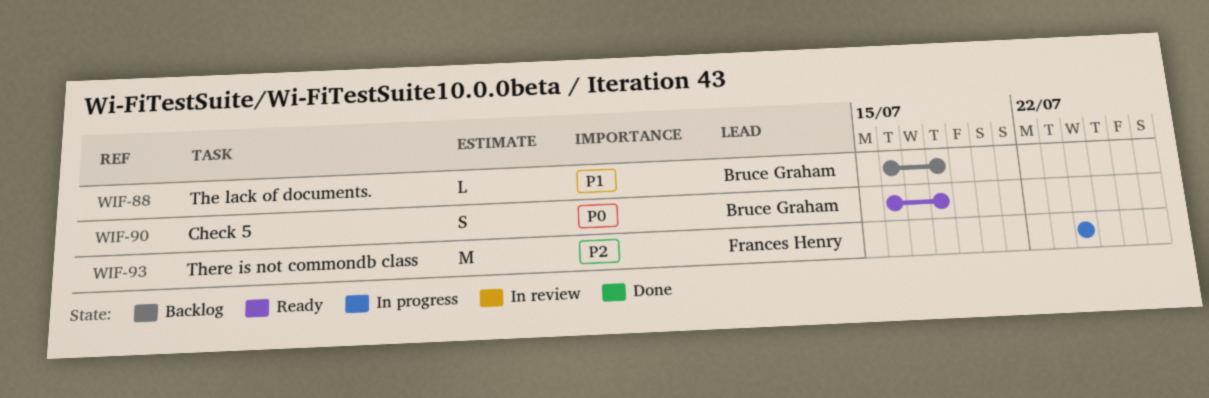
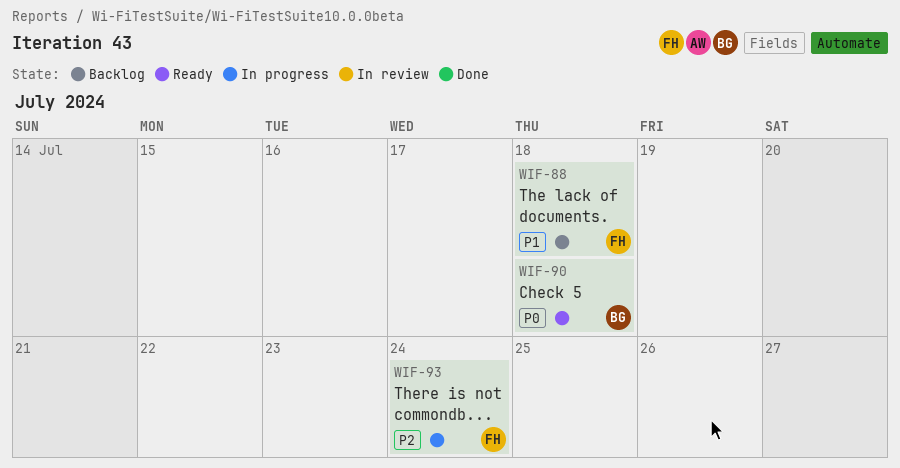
WIF-88, owner: Bruce Graham -> Frances Henry

